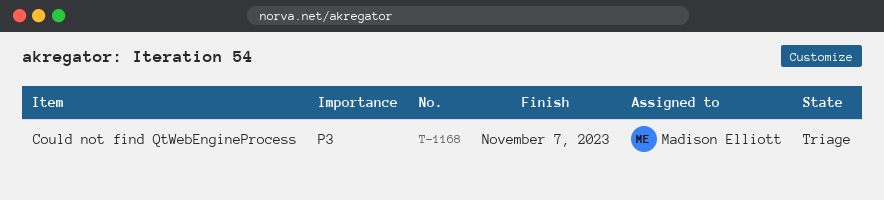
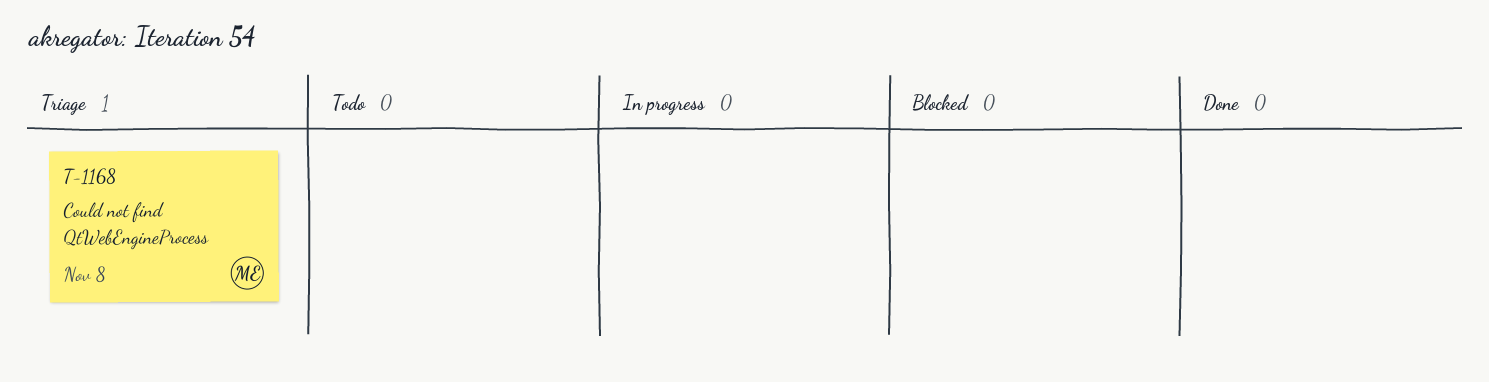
T-1168, due: Nov 7 -> Nov 8

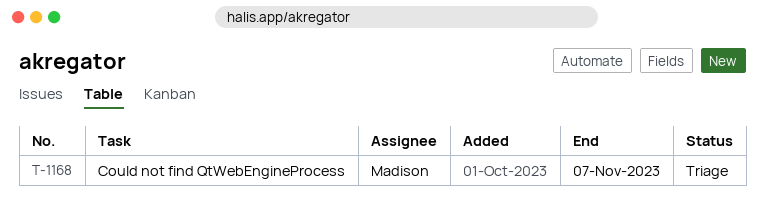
T-1168, due: Nov 8 -> Nov 7

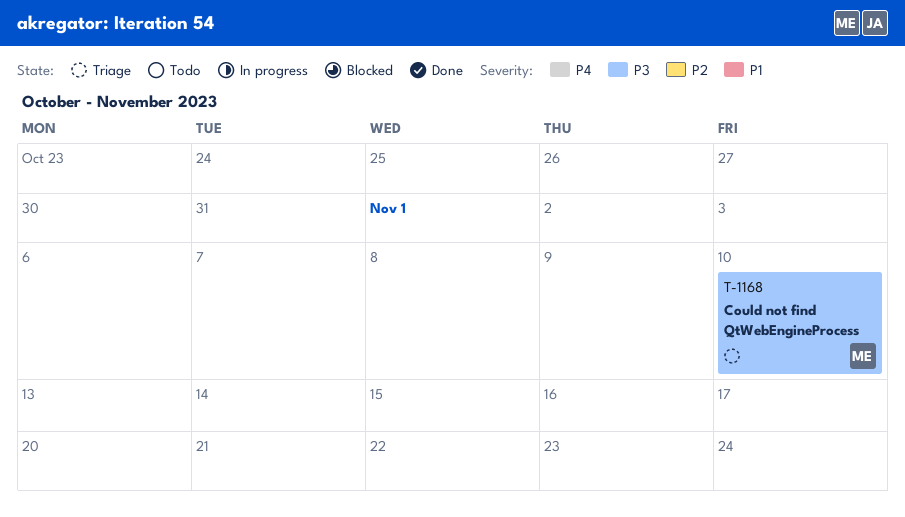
T-1168, due: Nov 7 -> Nov 10

